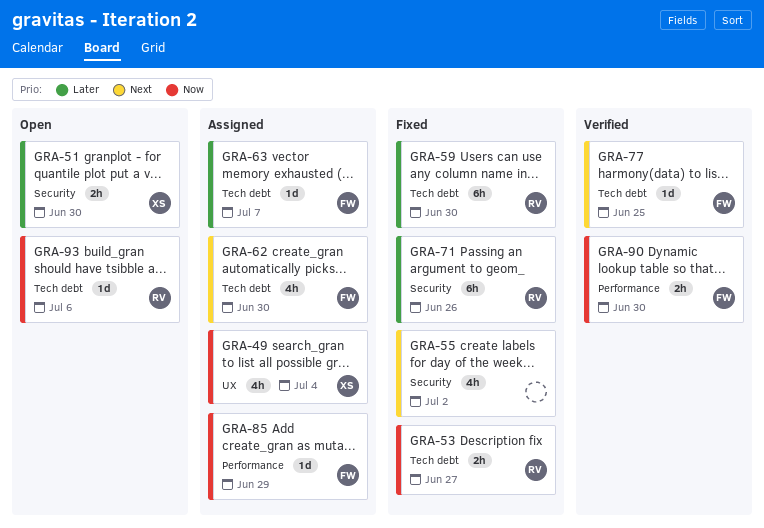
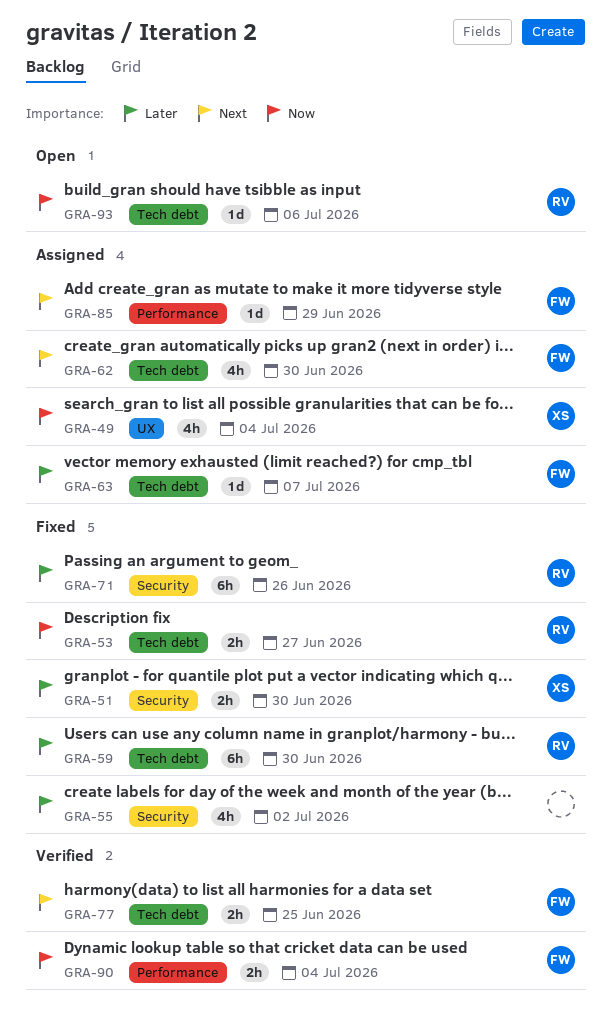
GRA-51, status: Open -> Fixed
GRA-55, priority: Next -> Later
GRA-77, estimate: 1d -> 2h
GRA-85, priority: Now -> Next
GRA-90, due: Jun 30 -> Jul 4

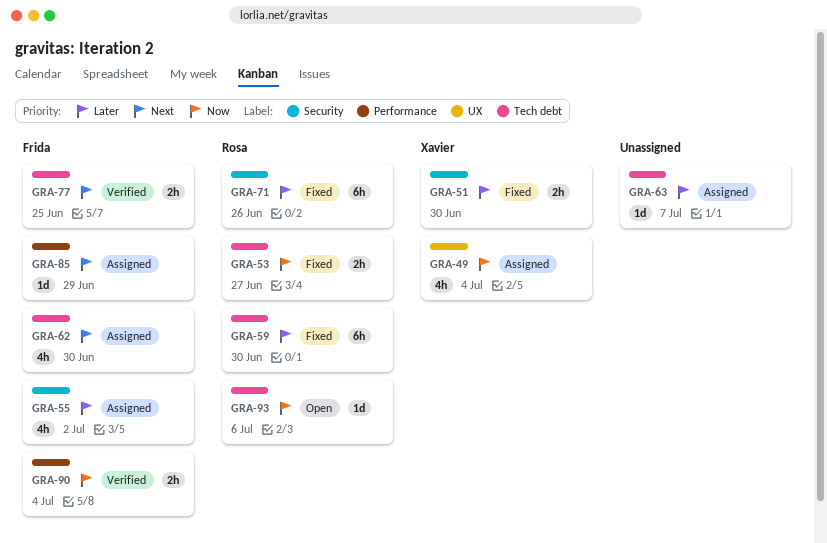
GRA-55, status: Fixed -> Assigned
GRA-55, owner: none -> Frida
GRA-63, owner: Frida -> none

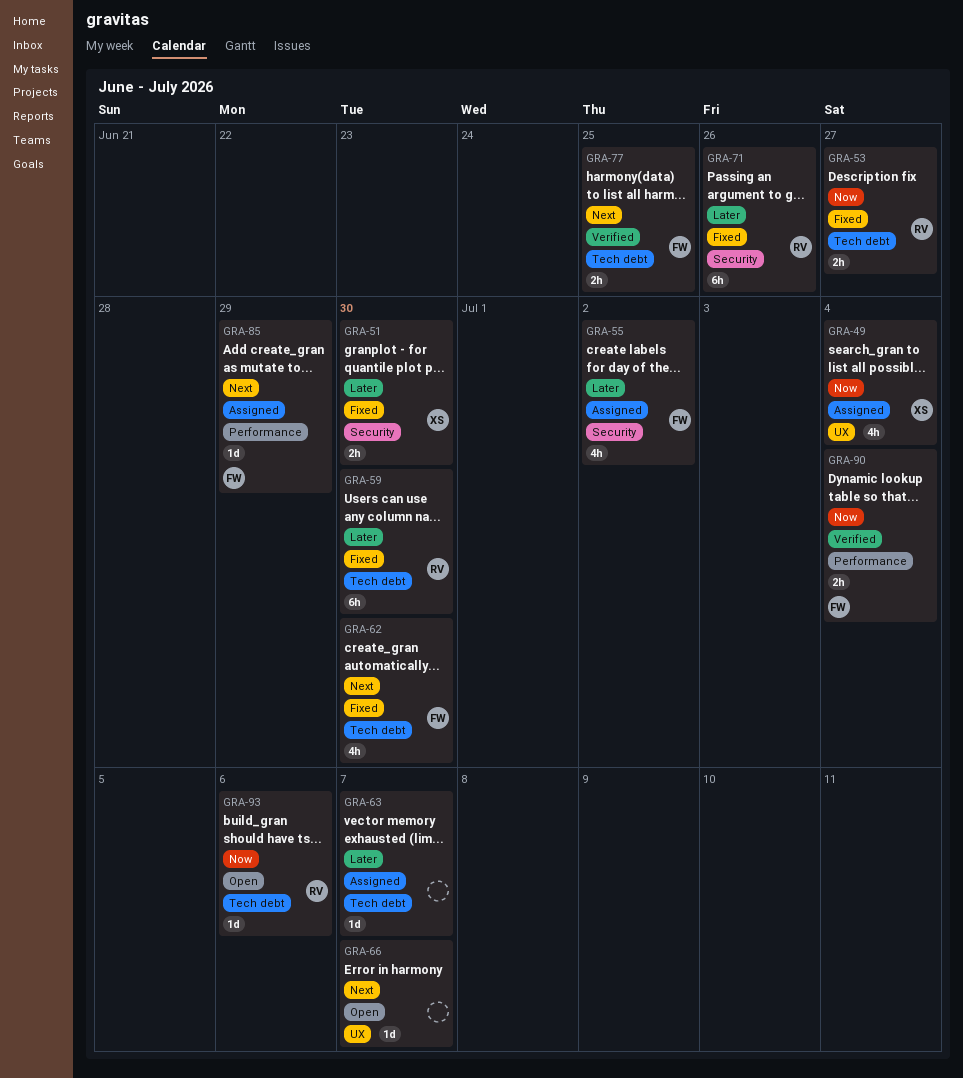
GRA-62, status: Assigned -> Fixed
GRA-66: none -> present

